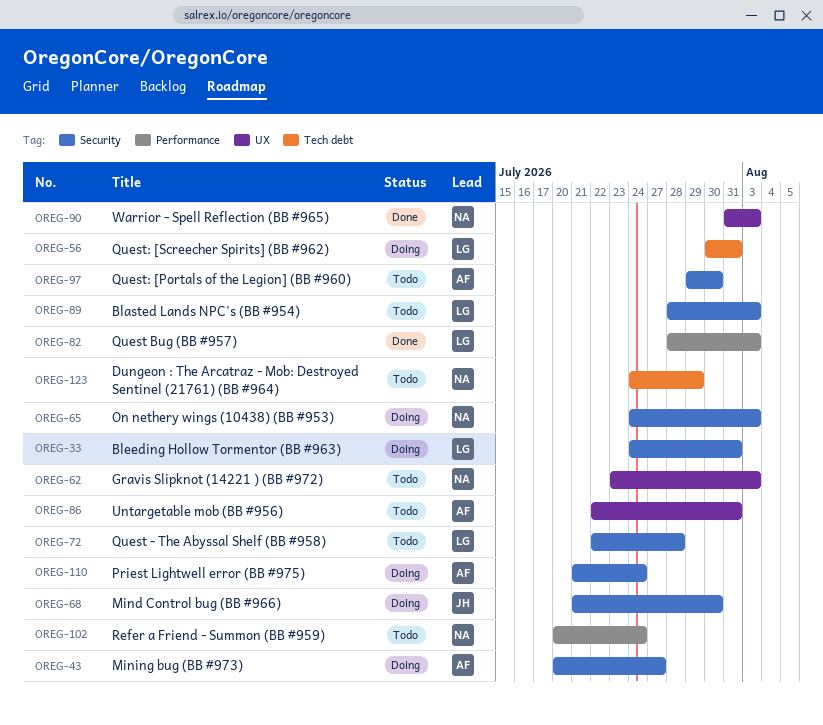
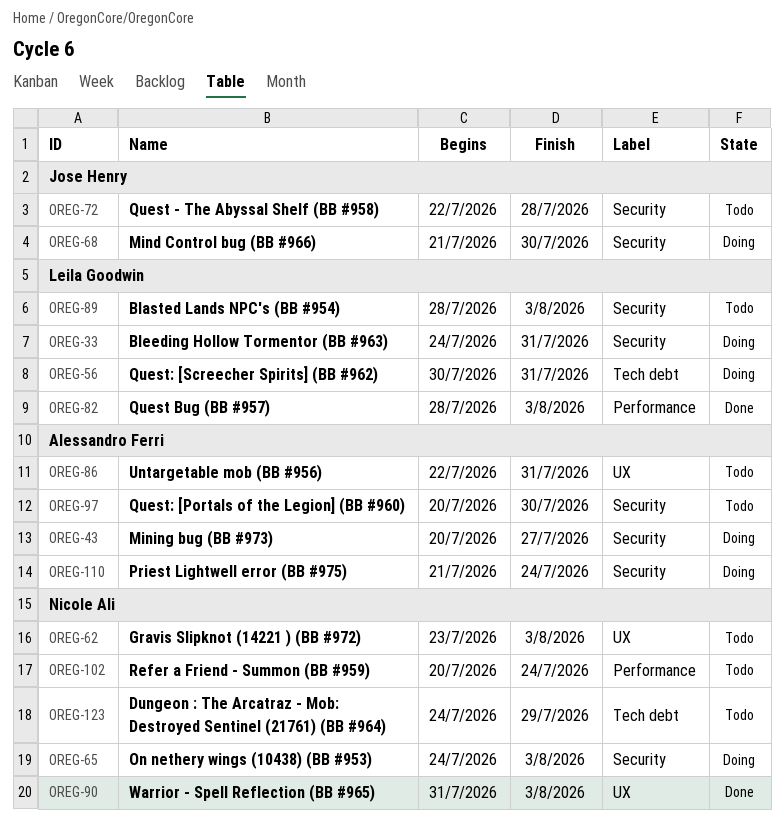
OREG-72, owner: Leila Goodwin -> Jose Henry
OREG-97, start: Jul 29 -> Jul 20

